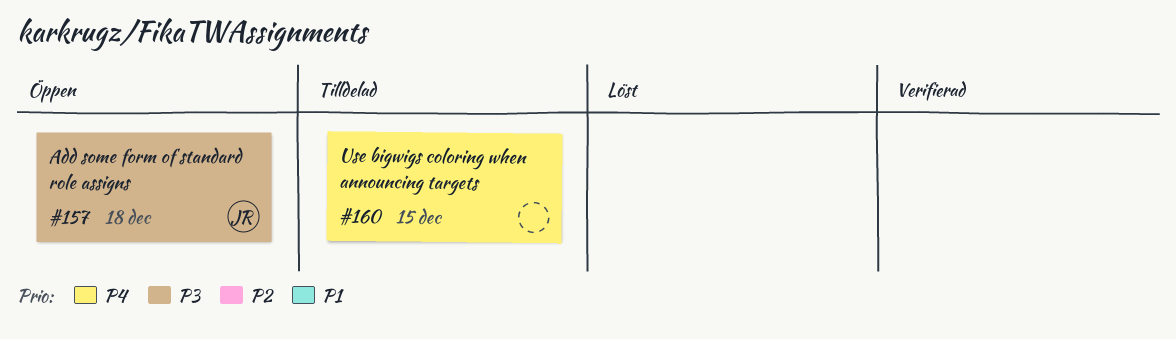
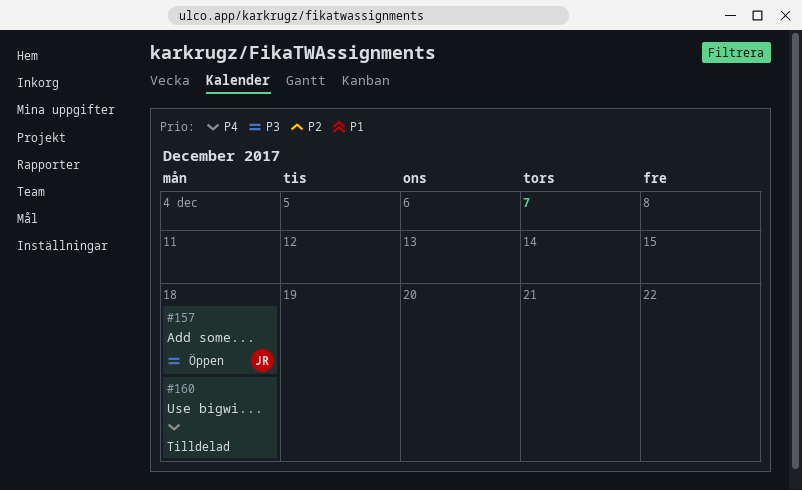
#160, due: Dec 15 -> Dec 18

